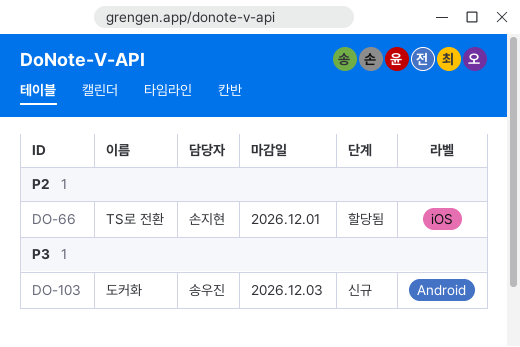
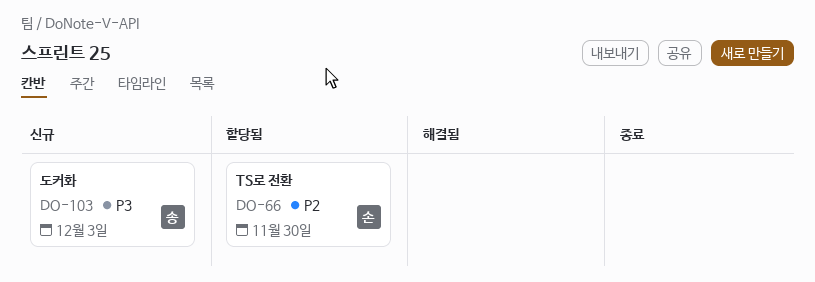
DO-66, due: Dec 1 -> Nov 30

